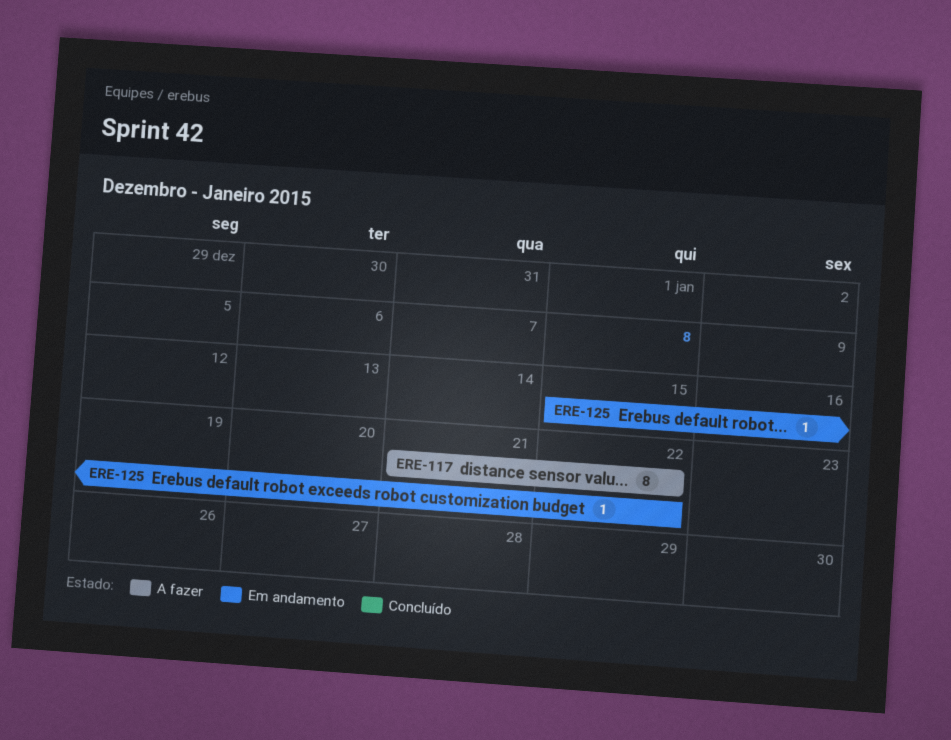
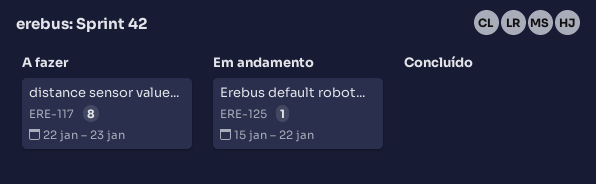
ERE-117, start: Jan 21 -> Jan 22
ERE-117, due: Jan 22 -> Jan 23

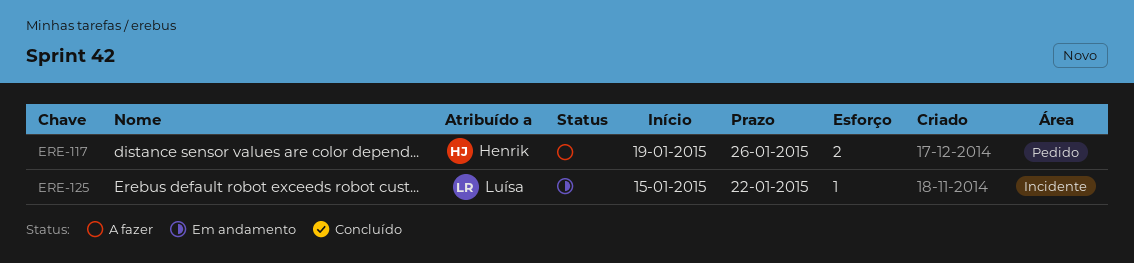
ERE-117, estimate: 8 -> 2
ERE-117, start: Jan 22 -> Jan 19
ERE-117, due: Jan 23 -> Jan 26

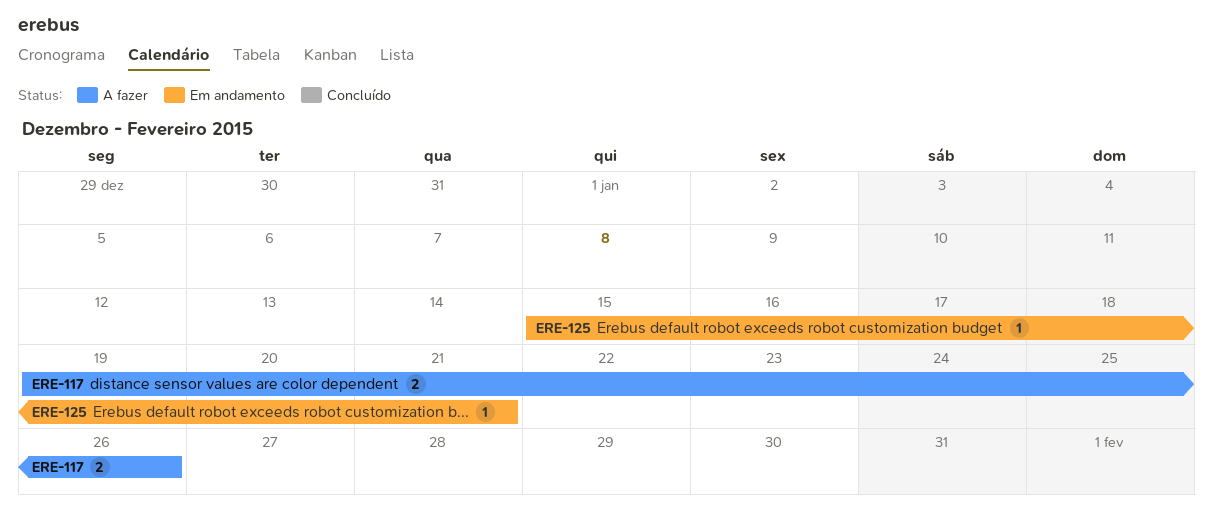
ERE-125, due: Jan 22 -> Jan 21

